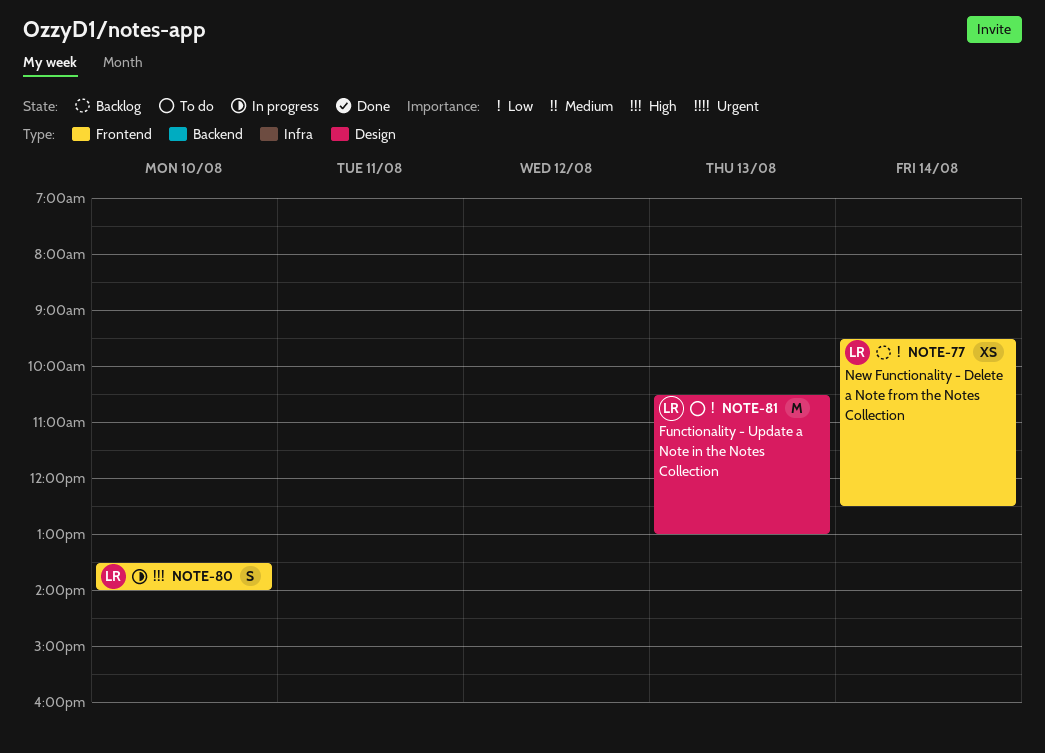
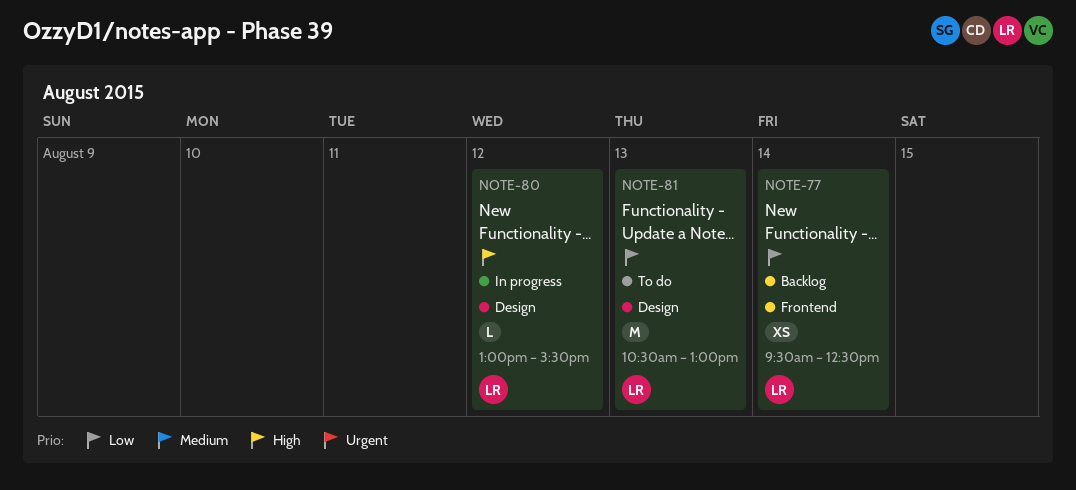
NOTE-80, label: Frontend -> Design
NOTE-80, estimate: S -> L
NOTE-80, day: Aug 10 -> Aug 12
NOTE-80, begins: 13:30 -> 13:00
NOTE-80, ends: 14:00 -> 15:30

